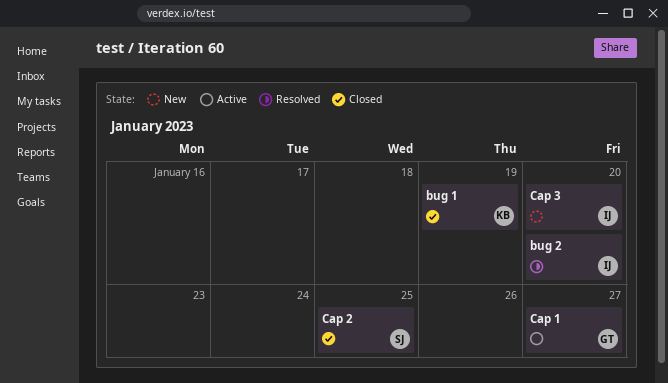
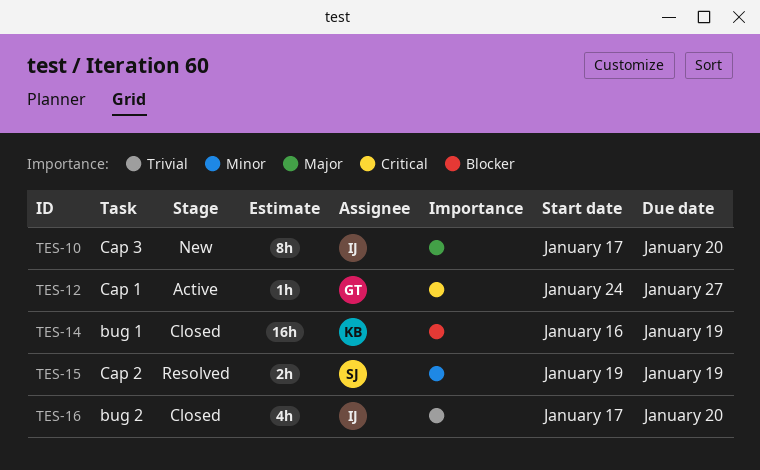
bug 2, status: Resolved -> Closed
Cap 2, status: Closed -> Resolved
Cap 2, due: Jan 25 -> Jan 19

